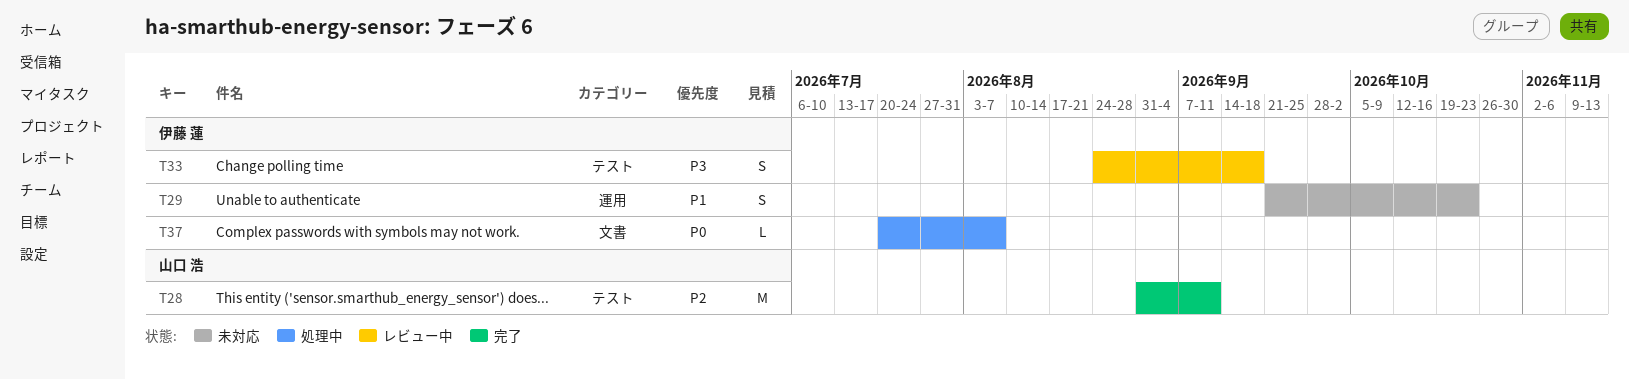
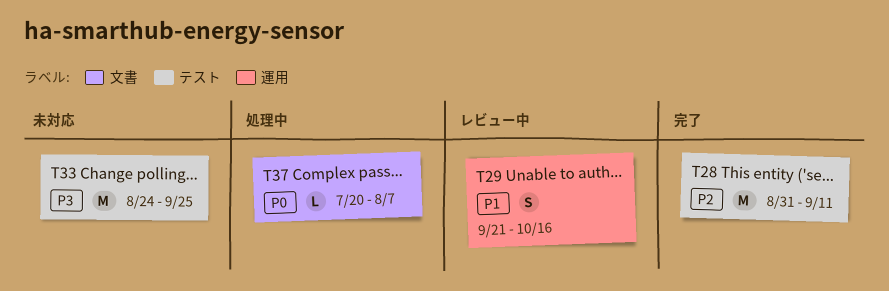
T29, status: 未対応 -> レビュー中
T29, due: Oct 23 -> Oct 16
T33, status: レビュー中 -> 未対応
T33, estimate: S -> M
T33, due: Sep 18 -> Sep 25

